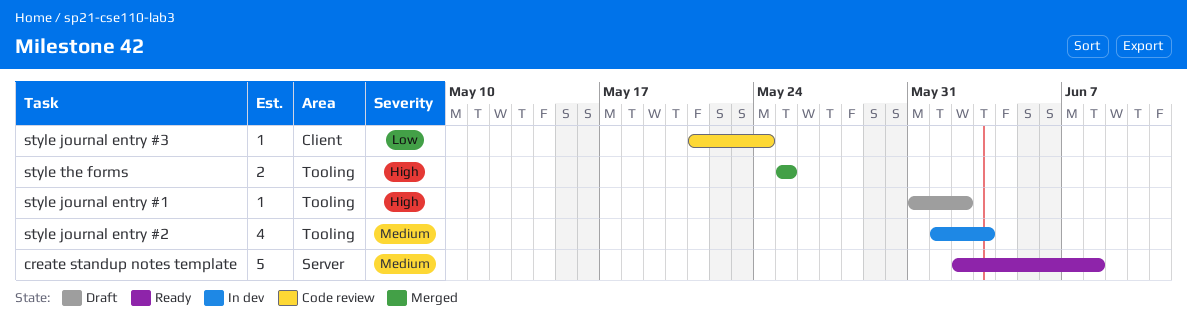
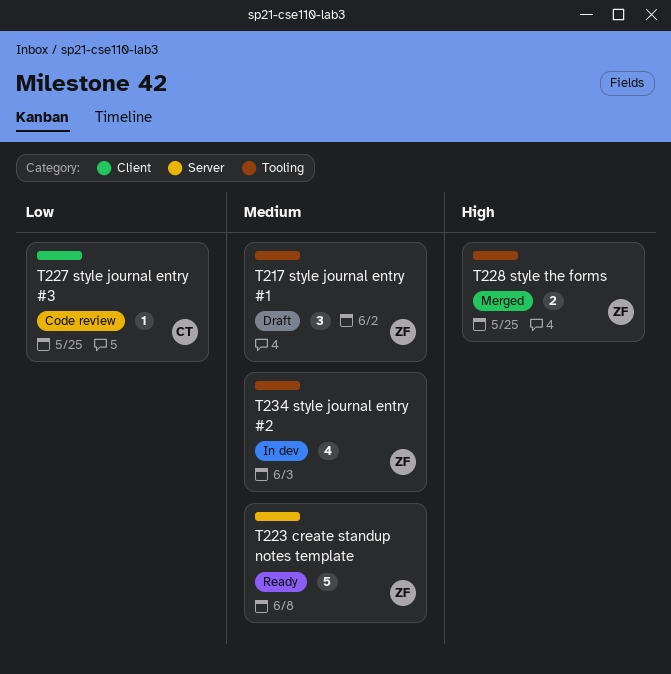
style journal entry #1, priority: High -> Medium
style journal entry #1, estimate: 1 -> 3
style journal entry #3, due: May 24 -> May 25

